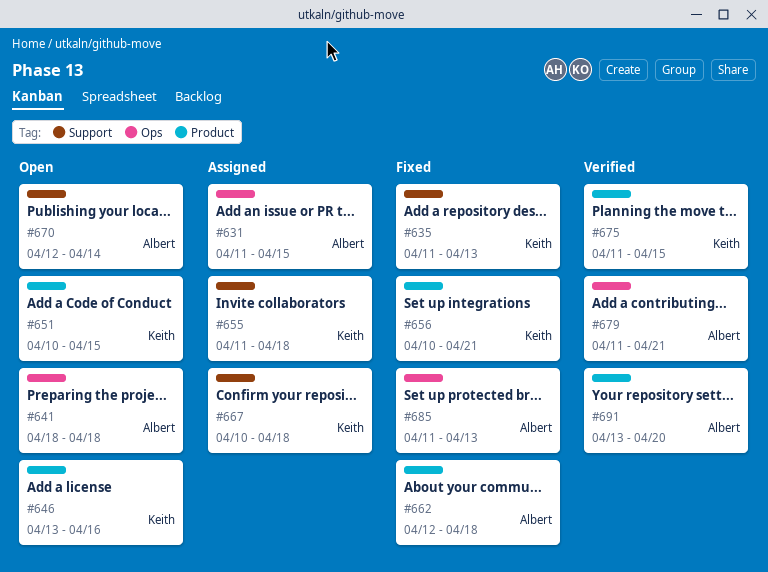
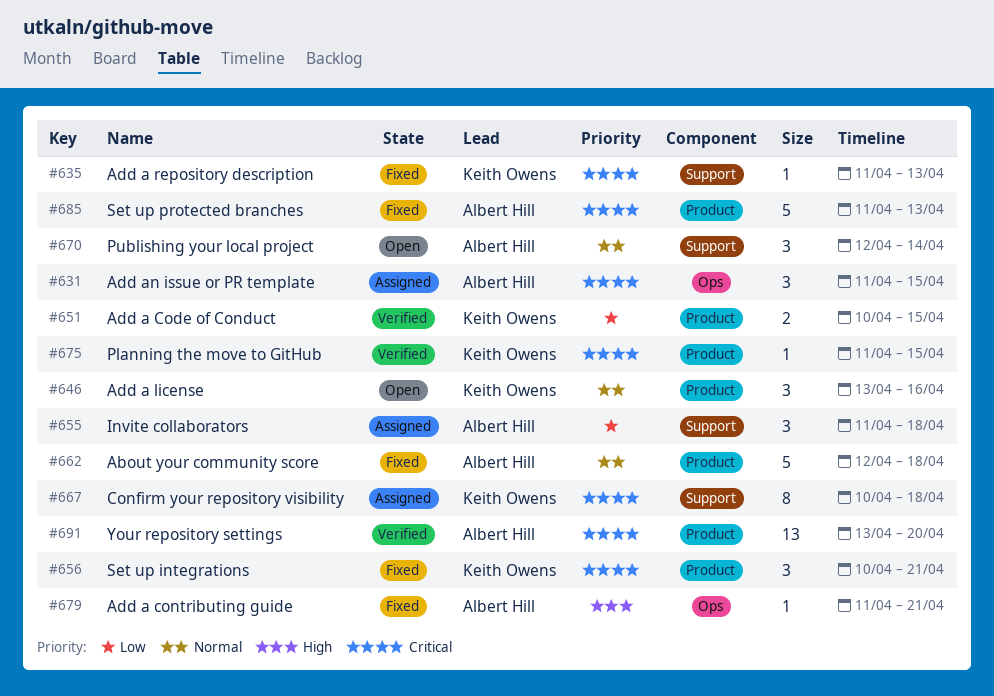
#641: present -> none
#651, status: Open -> Verified
#655, owner: Keith Owens -> Albert Hill
#679, status: Verified -> Fixed
#685, label: Ops -> Product

